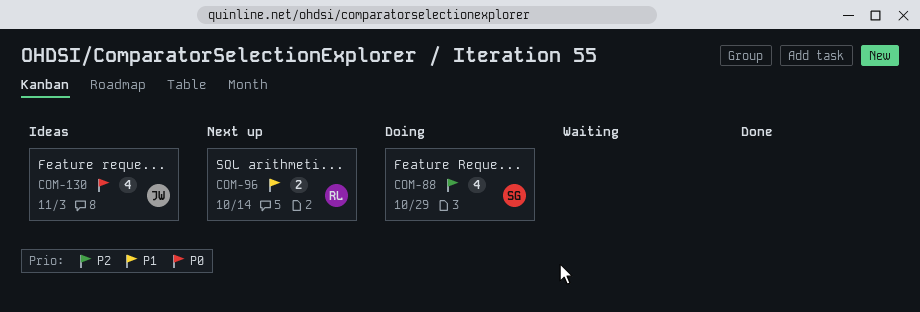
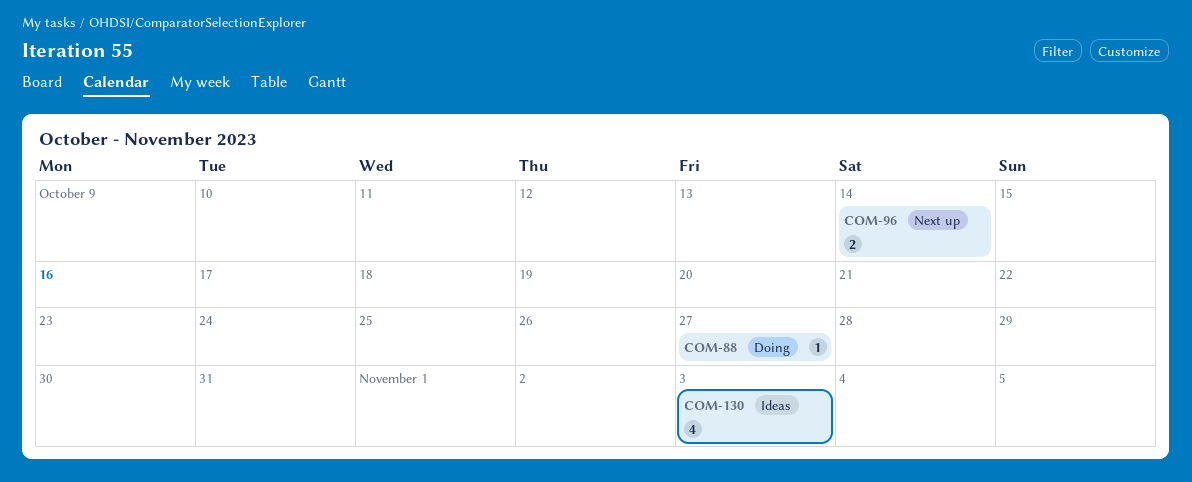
COM-88, estimate: 4 -> 1
COM-88, due: Oct 29 -> Oct 27

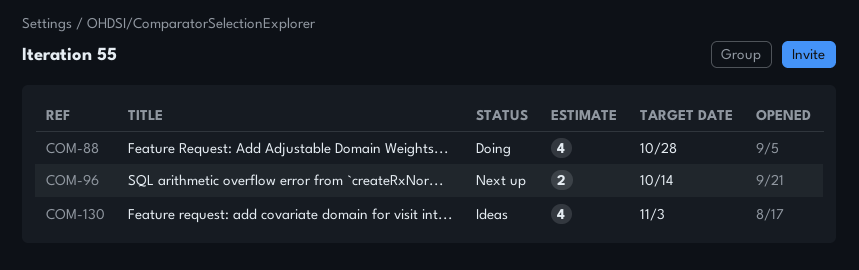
COM-88, estimate: 1 -> 4
COM-88, due: Oct 27 -> Oct 28

